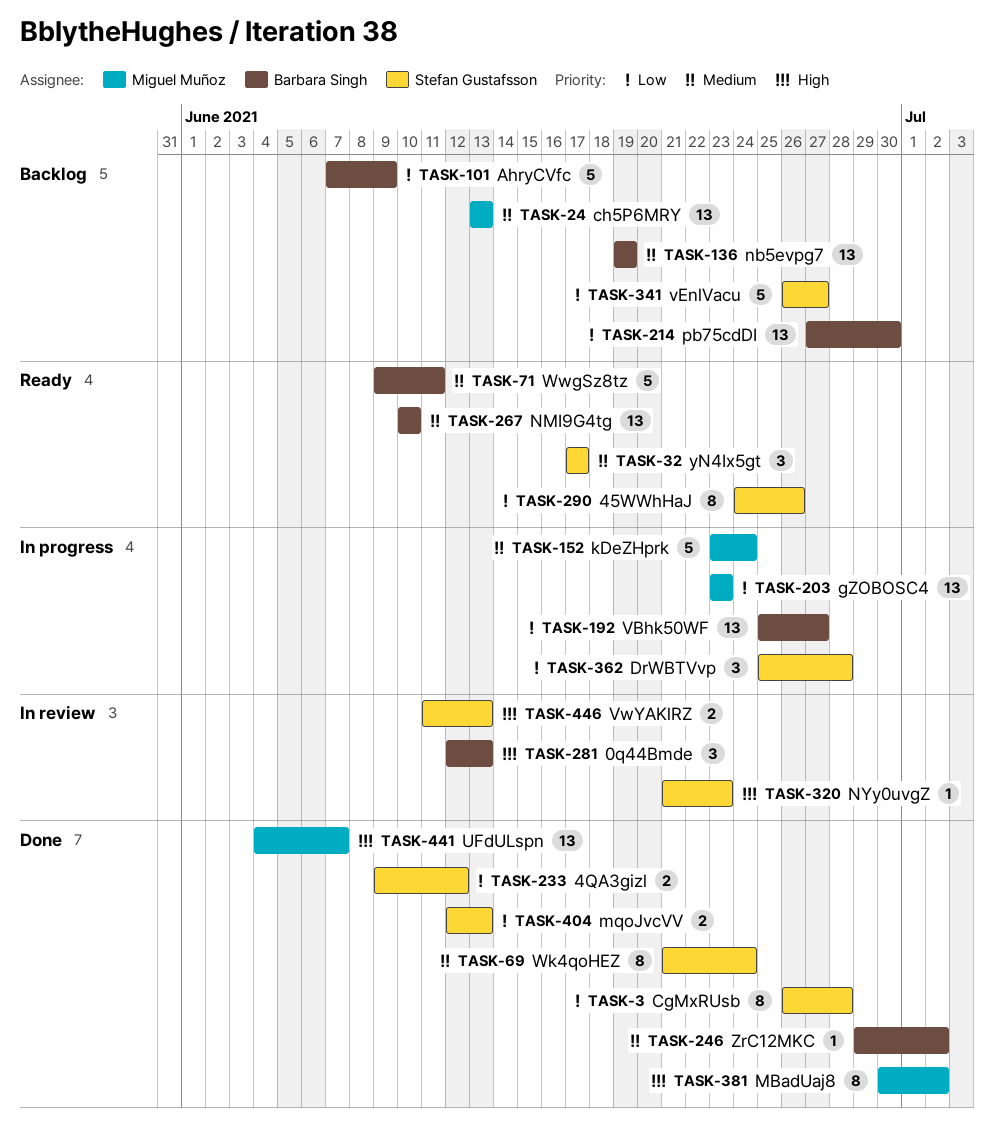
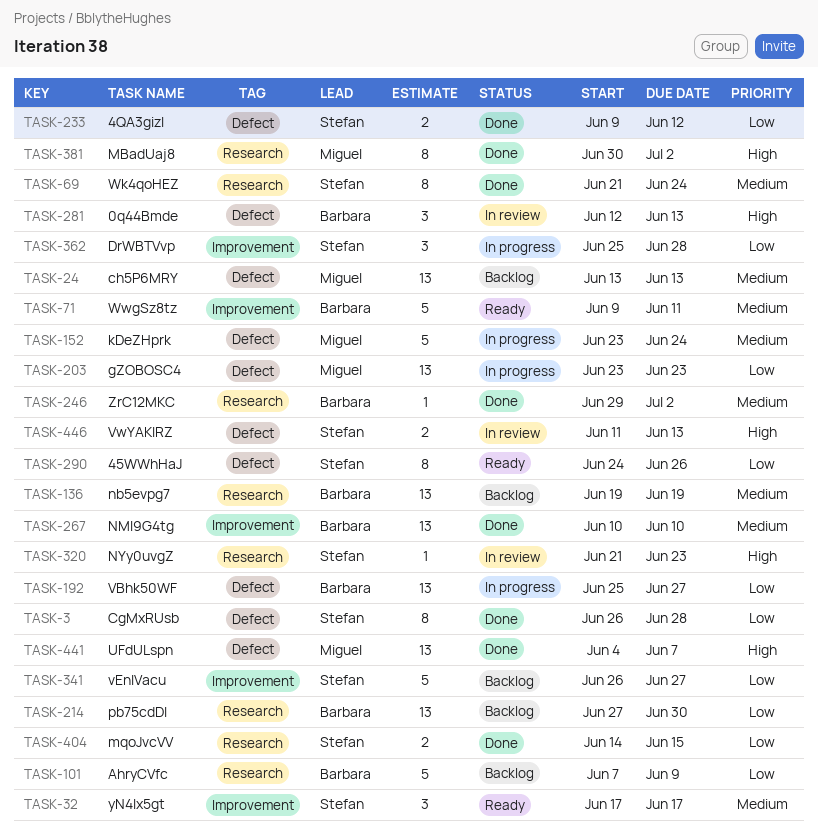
TASK-267, status: Ready -> Done
TASK-404, start: Jun 12 -> Jun 14
TASK-404, due: Jun 13 -> Jun 15

